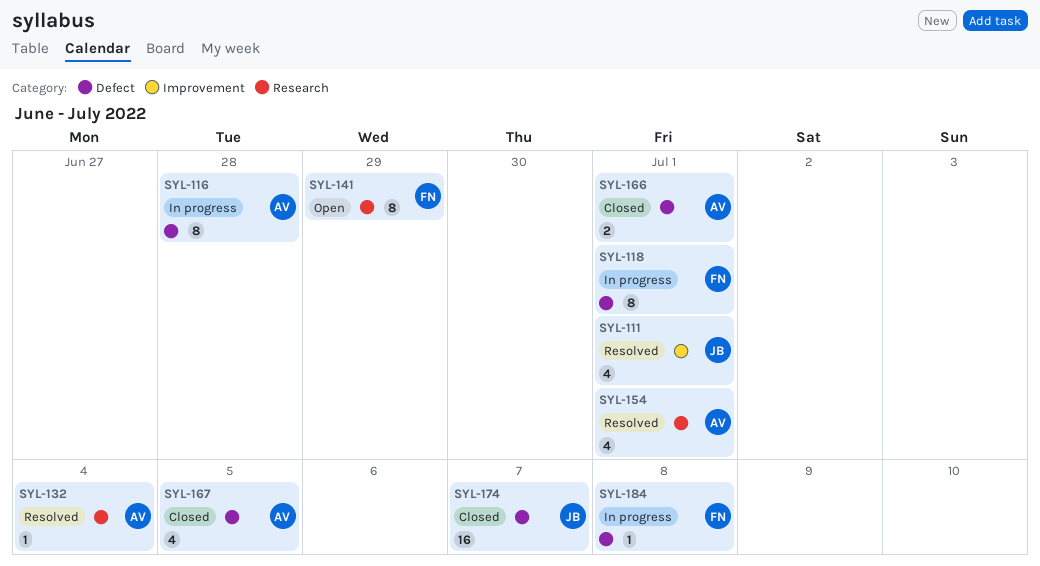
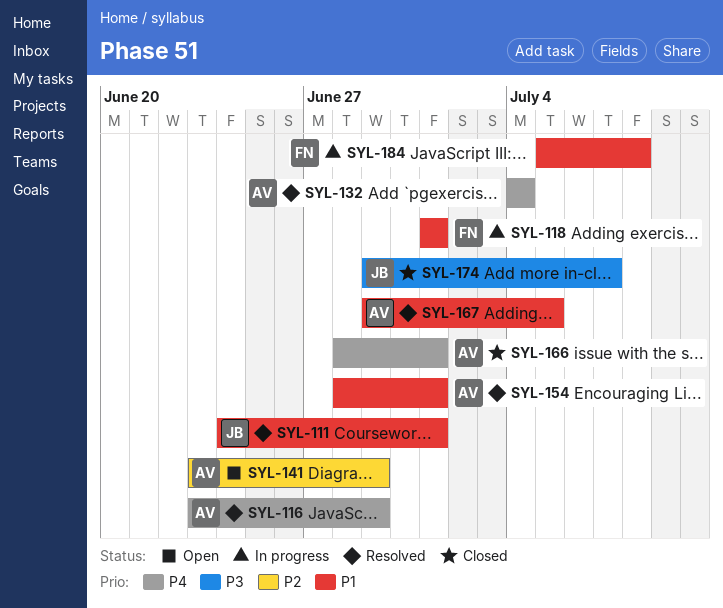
SYL-116, status: In progress -> Resolved
SYL-116, due: Jun 28 -> Jun 29
SYL-141, owner: FN -> AV
SYL-167, status: Closed -> Resolved

